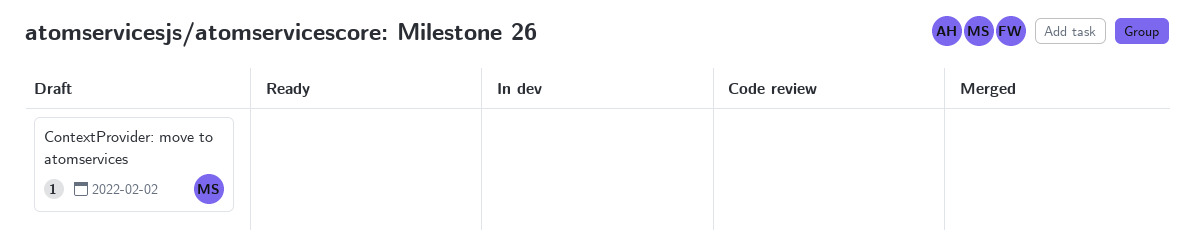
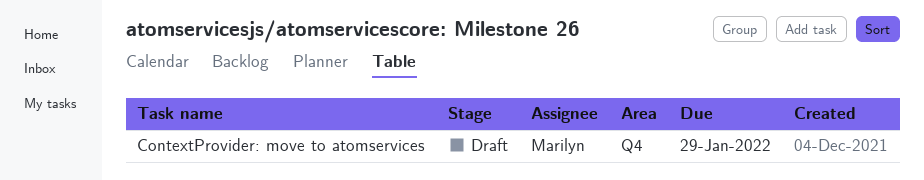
ContextProvider: move to atomservices, due: Feb 2 -> Jan 29

